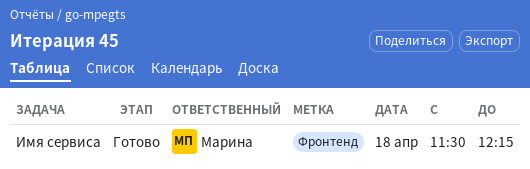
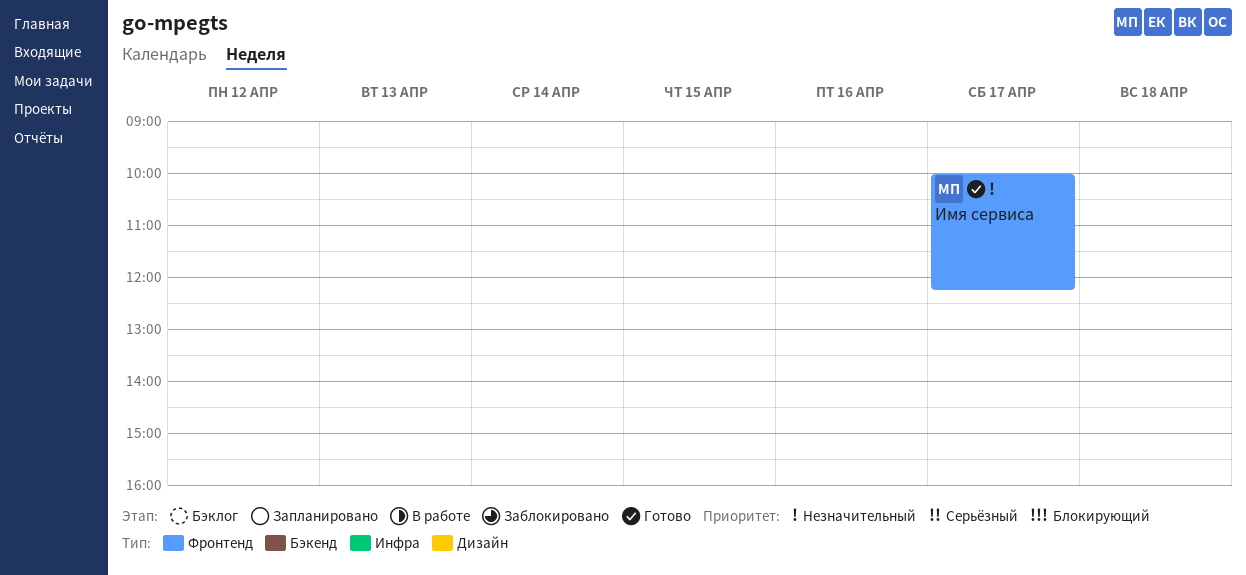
Имя сервиса, day: Apr 18 -> Apr 17
Имя сервиса, begins: 11:30 -> 10:00

